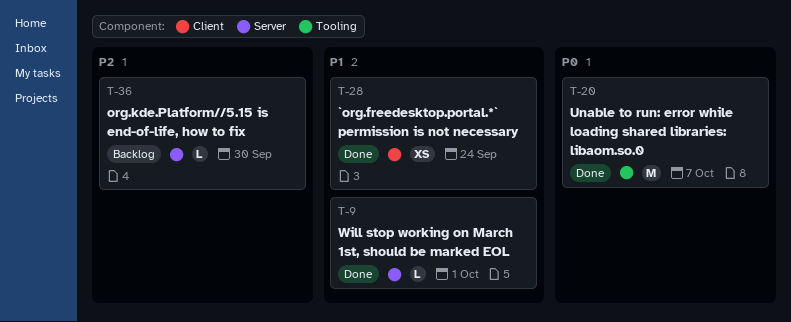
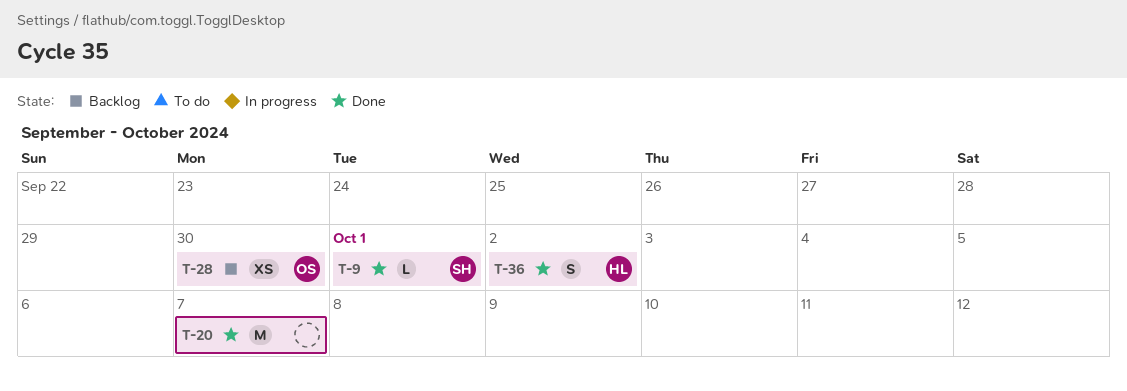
T-28, status: Done -> Backlog
T-28, due: Sep 24 -> Sep 30
T-36, status: Backlog -> Done
T-36, estimate: L -> S
T-36, due: Sep 30 -> Oct 2

